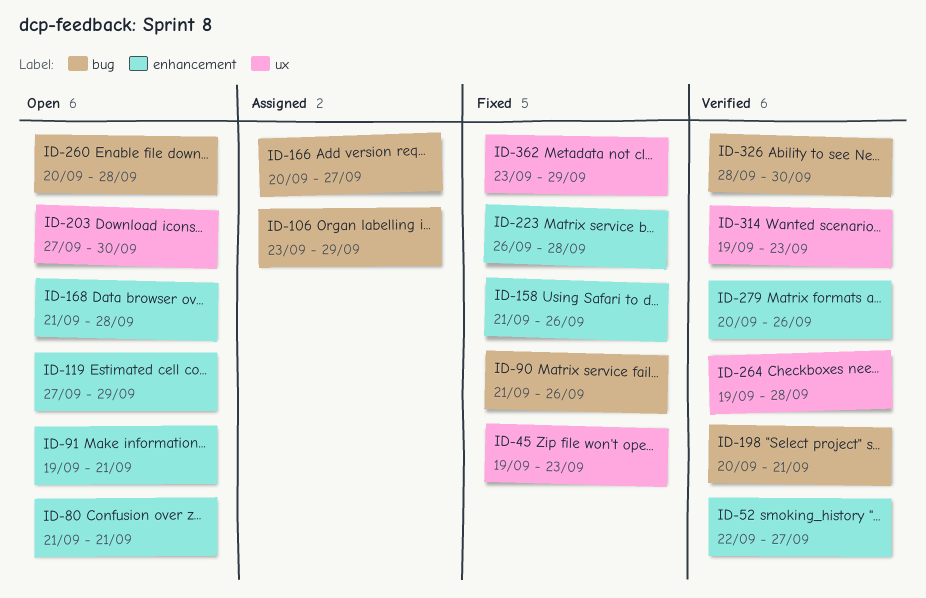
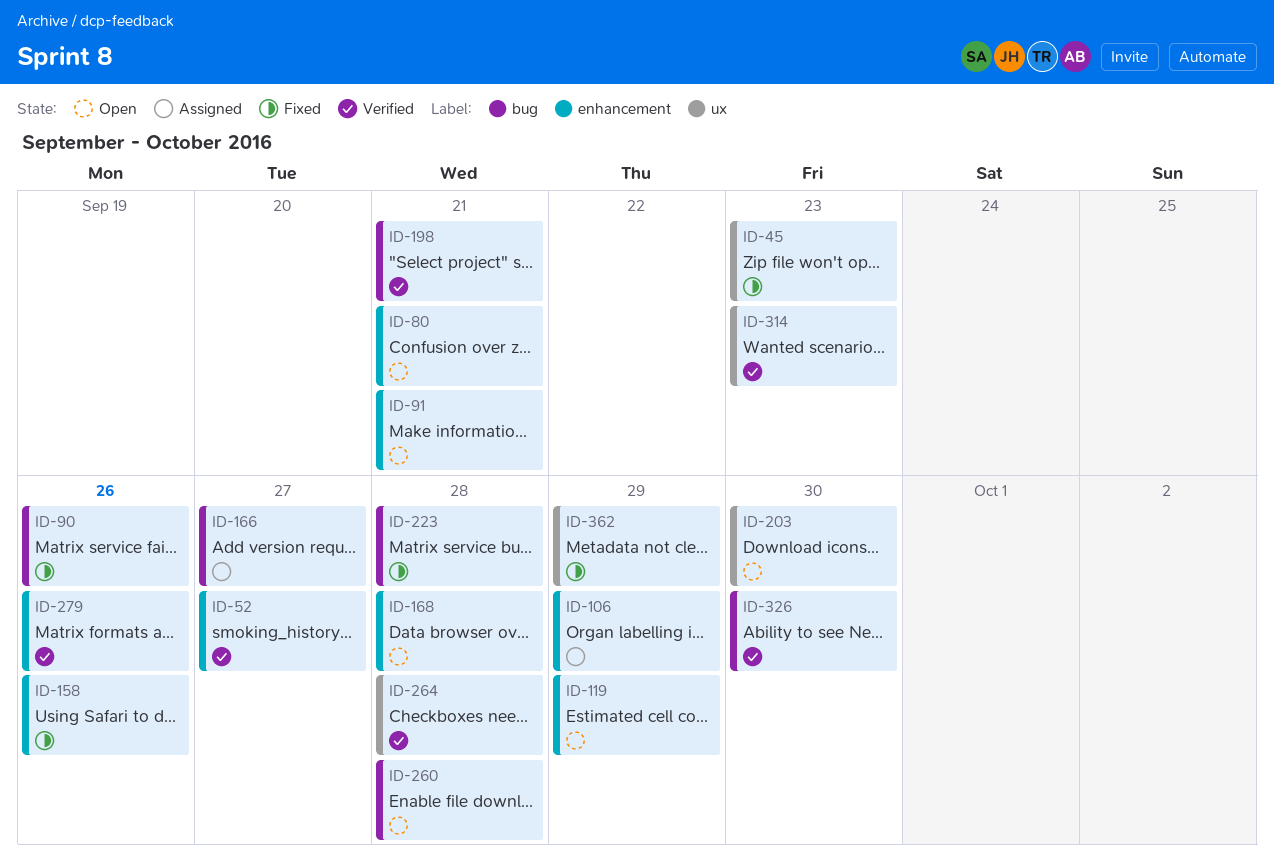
ID-106, label: bug -> enhancement
ID-223, label: enhancement -> bug

